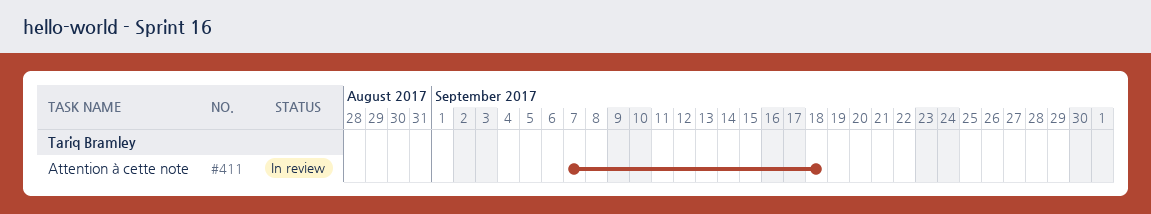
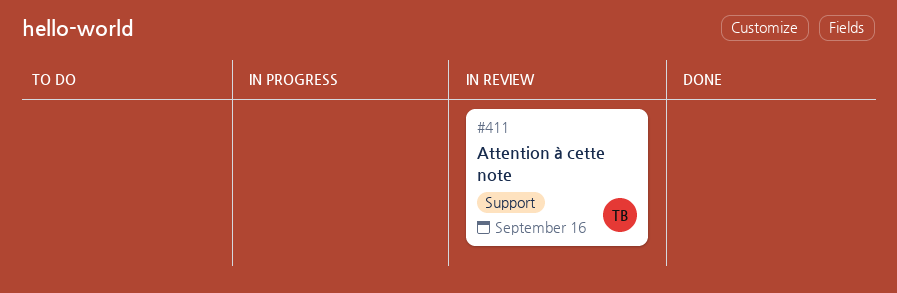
#411, due: Sep 18 -> Sep 16

